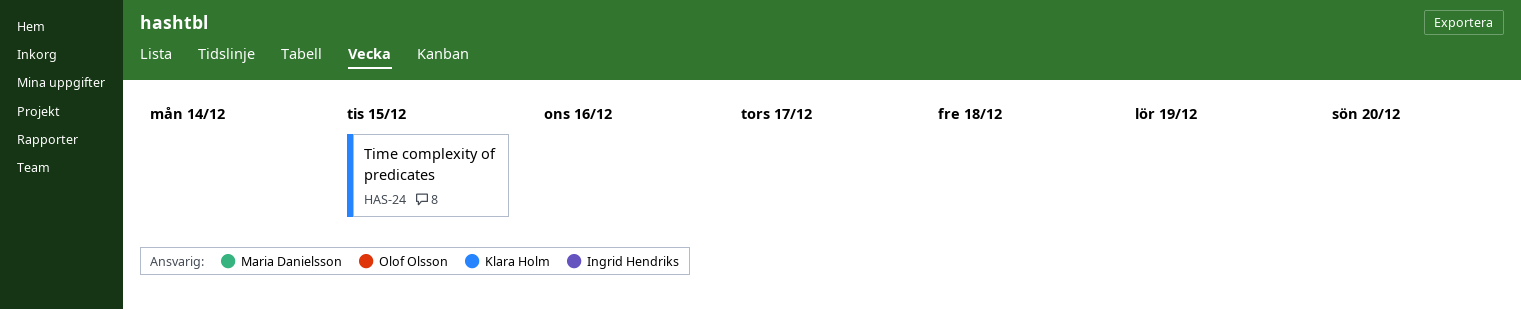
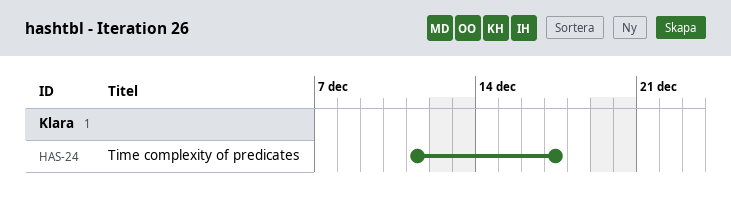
HAS-24, due: Dec 15 -> Dec 17

